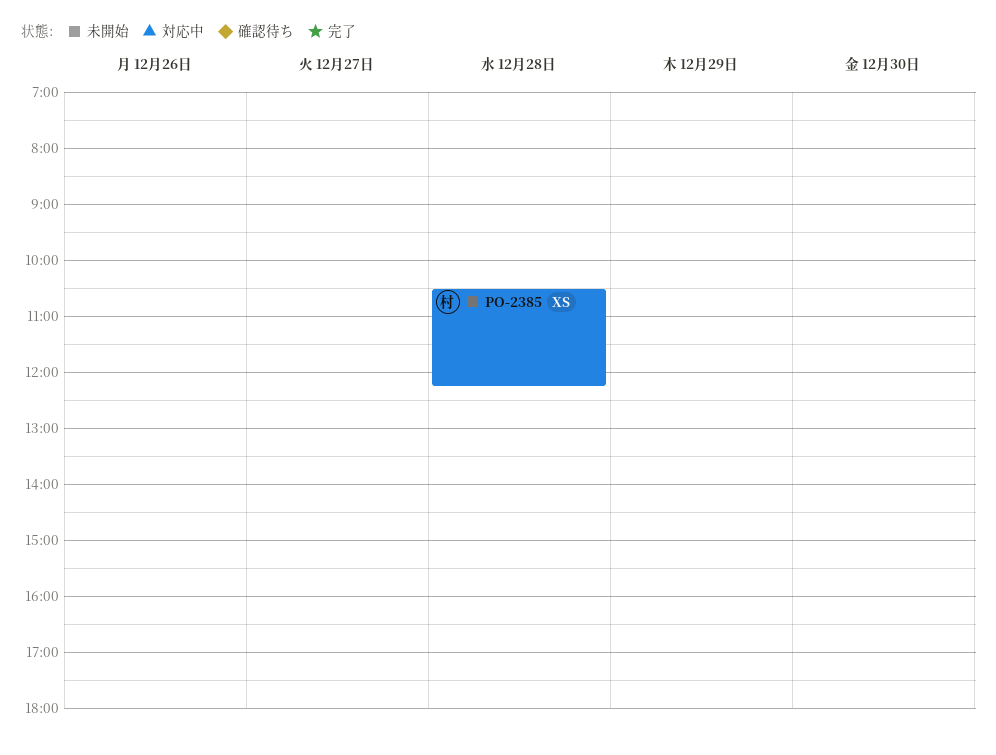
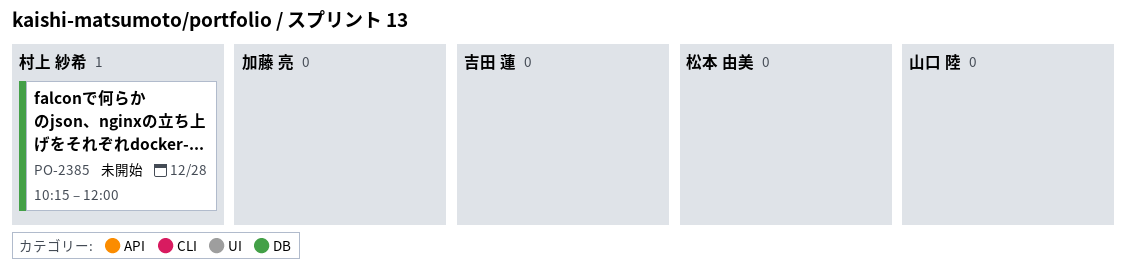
PO-2385, begins: 10:30 -> 10:15
PO-2385, ends: 12:15 -> 12:00

